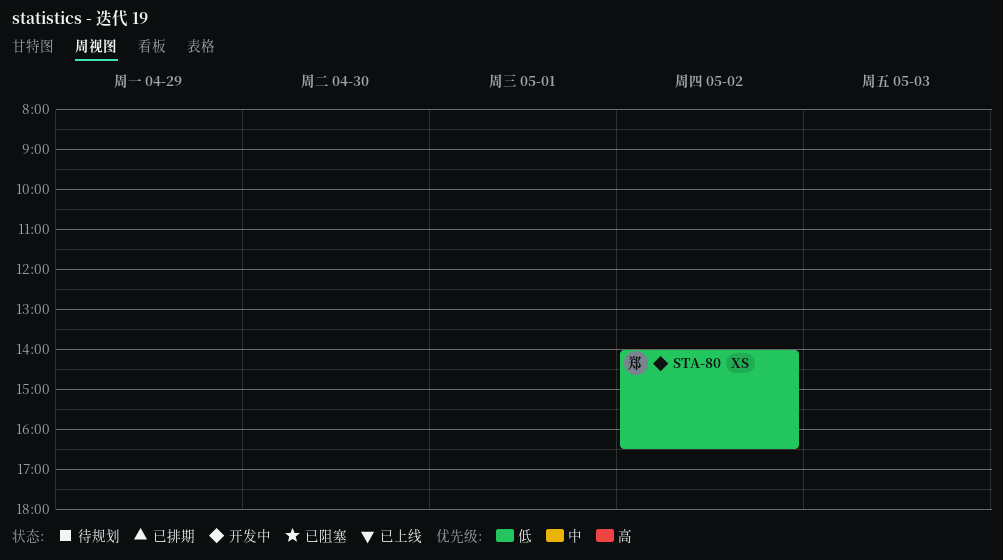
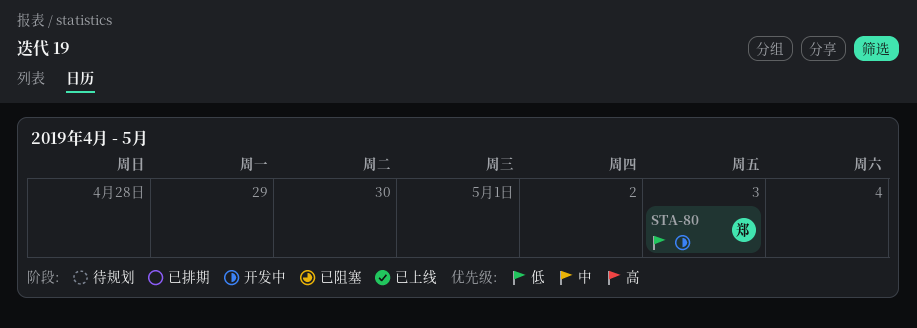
STA-80, day: May 2 -> May 3

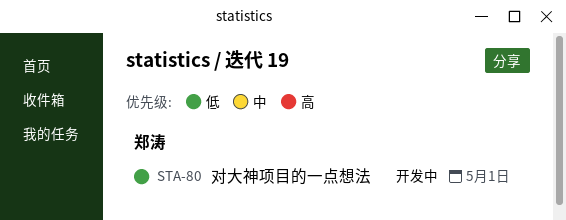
STA-80, day: May 3 -> May 1

